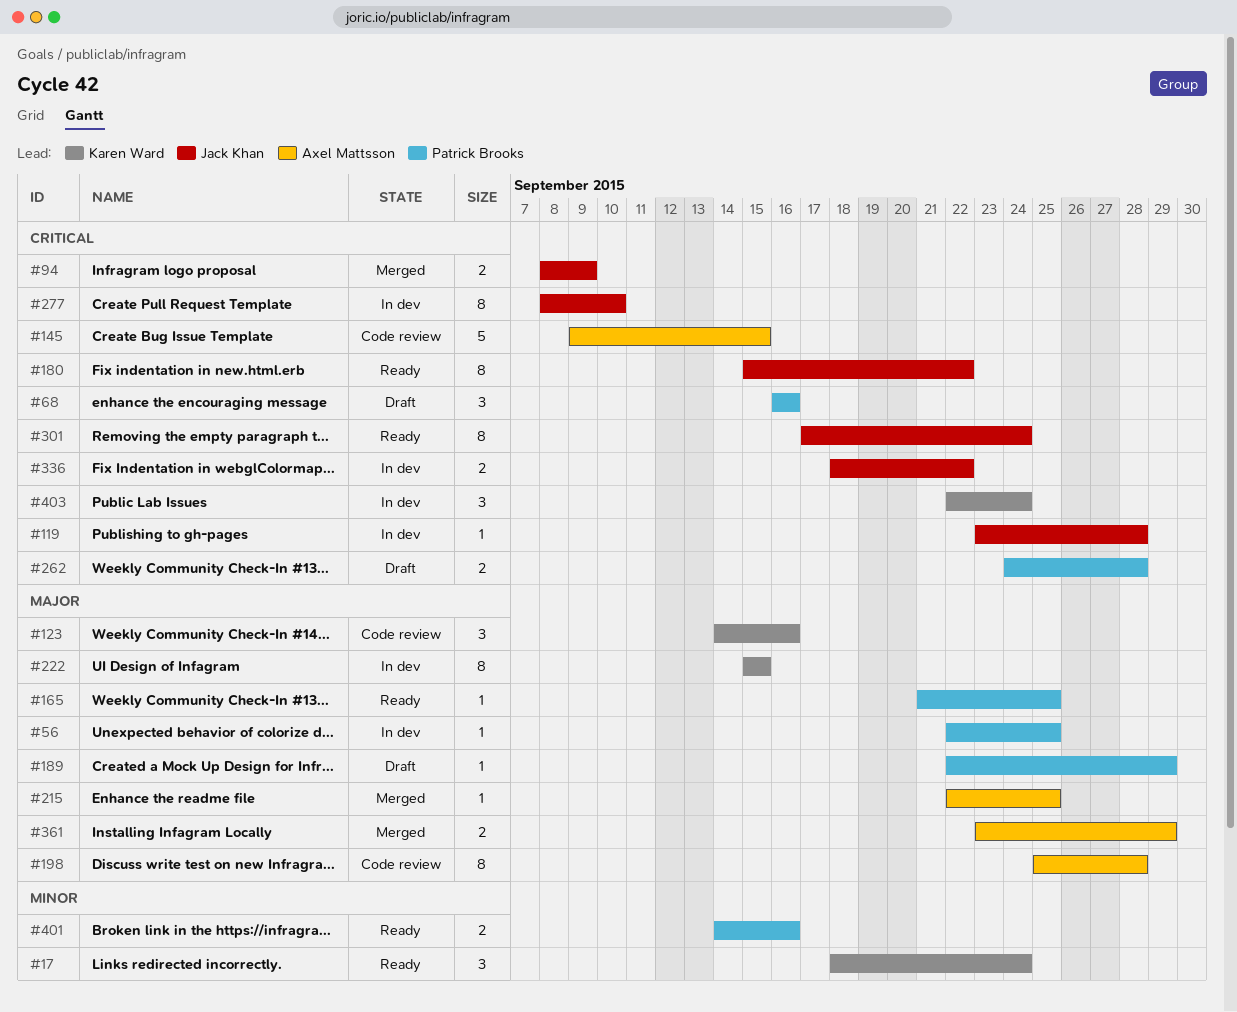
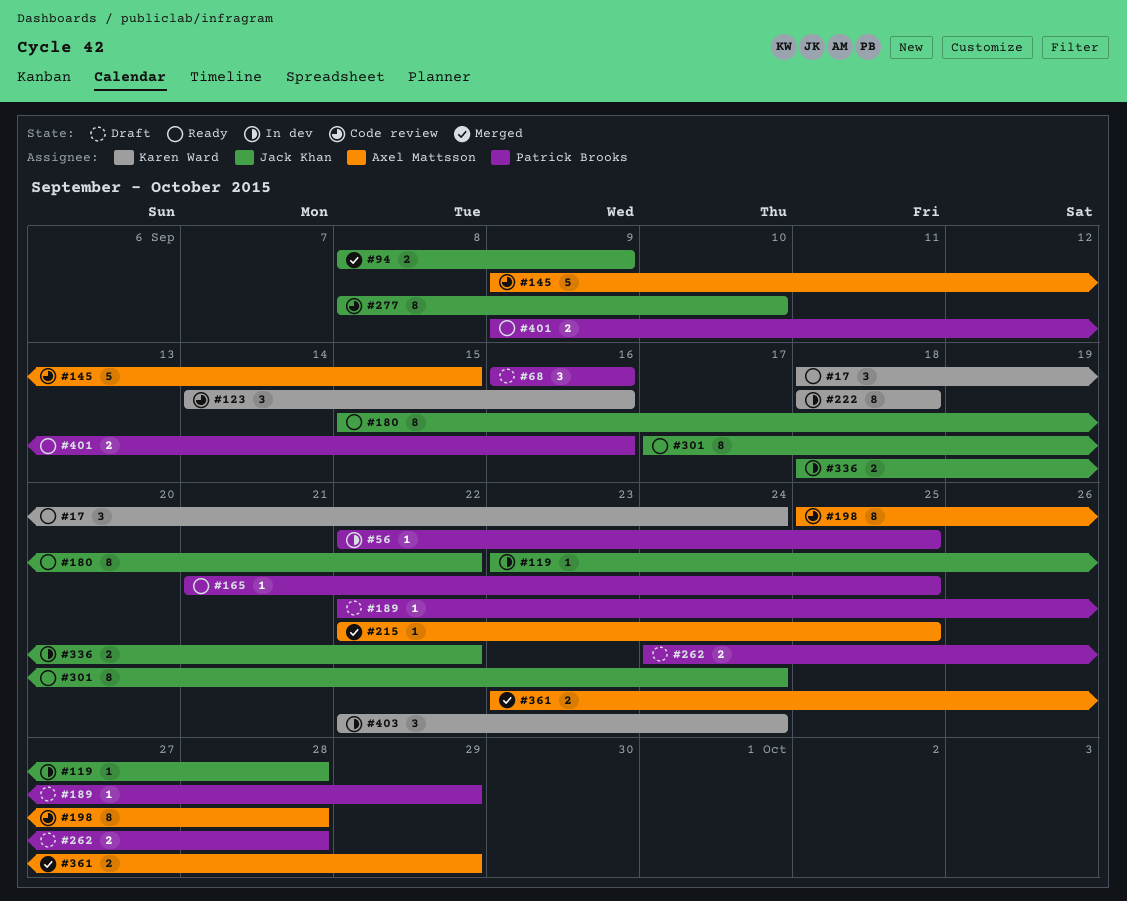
#222, start: Sep 15 -> Sep 18
#222, due: Sep 15 -> Sep 18
#277, status: In dev -> Code review
#401, start: Sep 14 -> Sep 9

